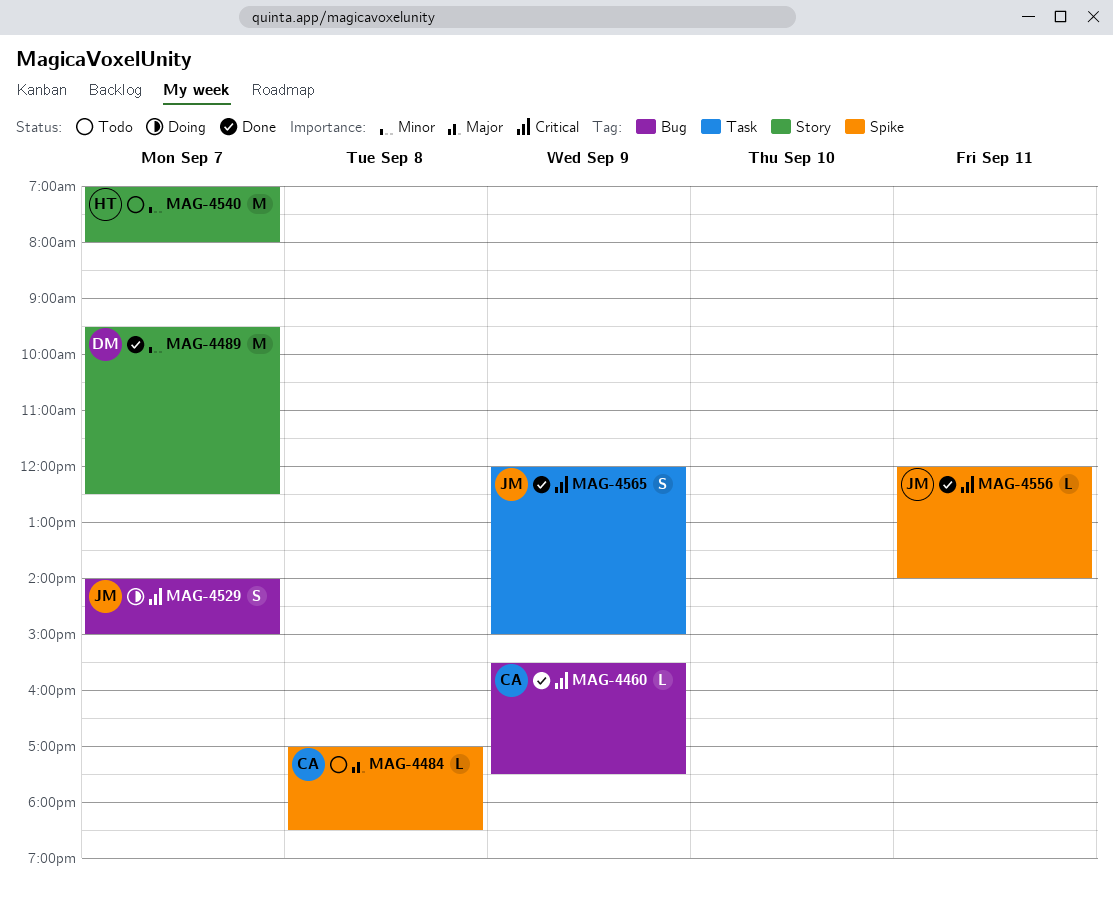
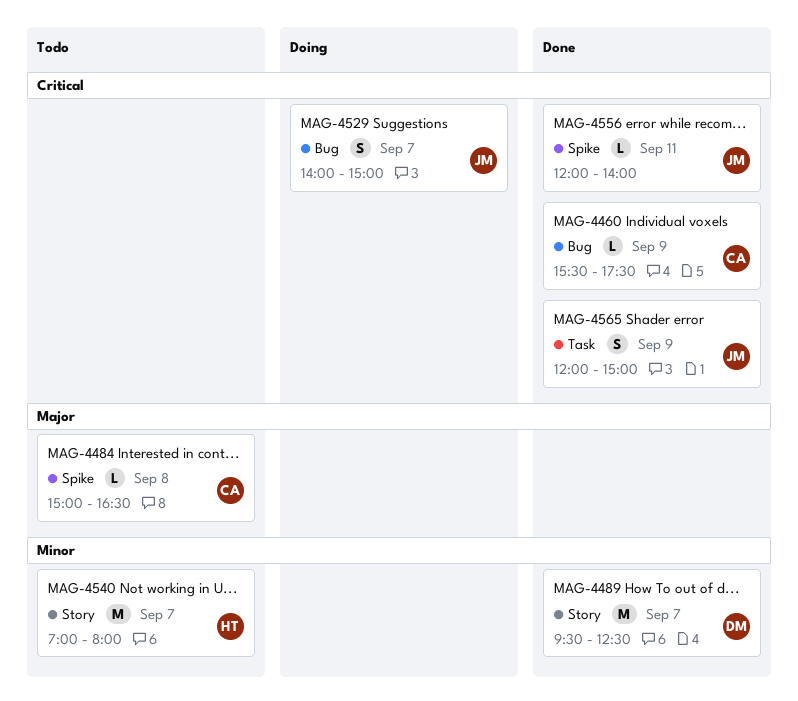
MAG-4484, begins: 17:00 -> 15:00
MAG-4484, ends: 18:30 -> 16:30

